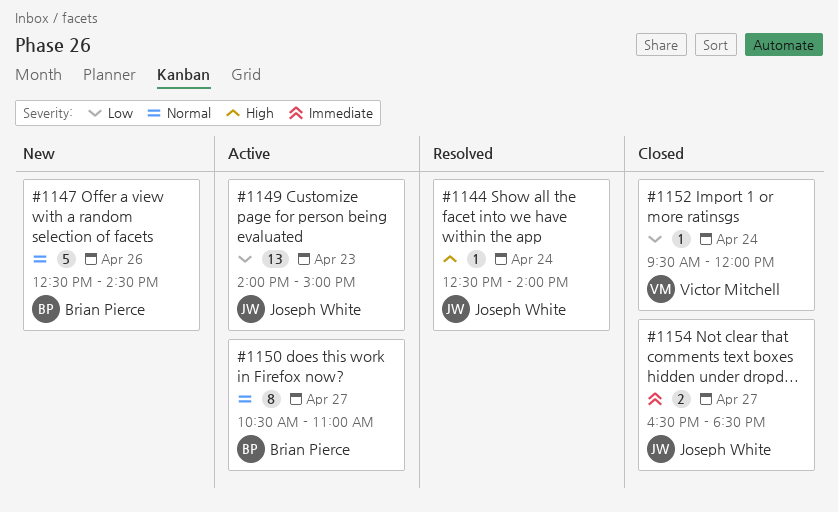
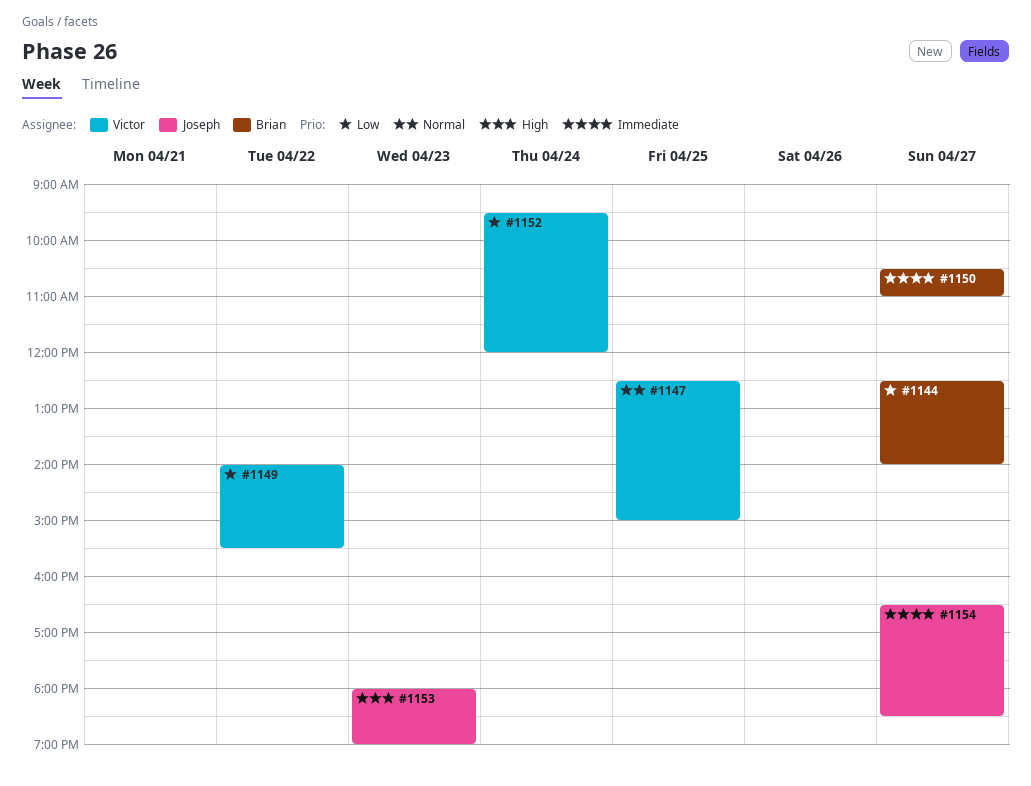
#1144, owner: Joseph White -> Brian Pierce
#1144, priority: High -> Low
#1144, day: Apr 24 -> Apr 27
#1147, owner: Brian Pierce -> Victor Mitchell
#1147, day: Apr 26 -> Apr 25
#1147, ends: 14:30 -> 15:00
#1149, owner: Joseph White -> Victor Mitchell
#1149, day: Apr 23 -> Apr 22
#1149, ends: 15:00 -> 15:30
#1150, priority: Normal -> Immediate
#1153: none -> present

